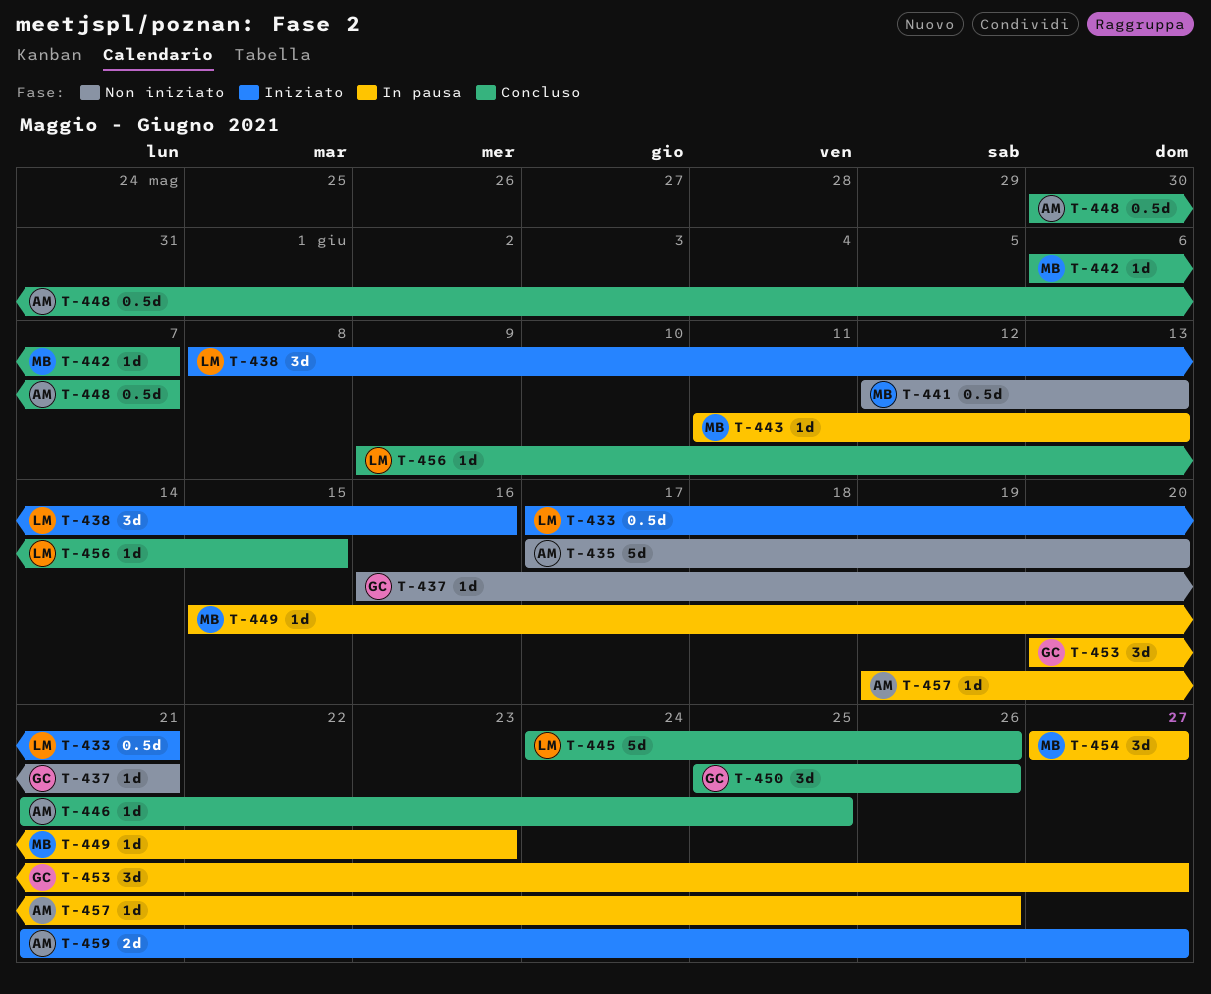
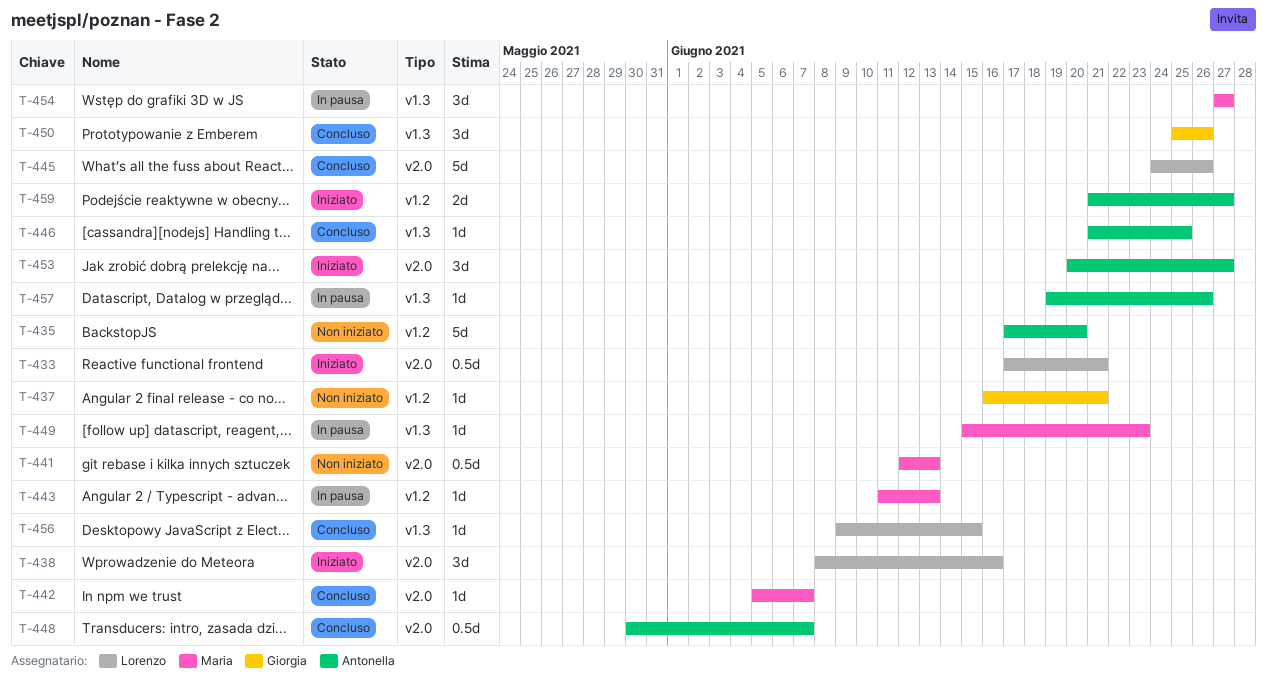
T-442, start: Jun 6 -> Jun 5
T-453, status: In pausa -> Iniziato
T-453, owner: Giorgia -> Antonella

